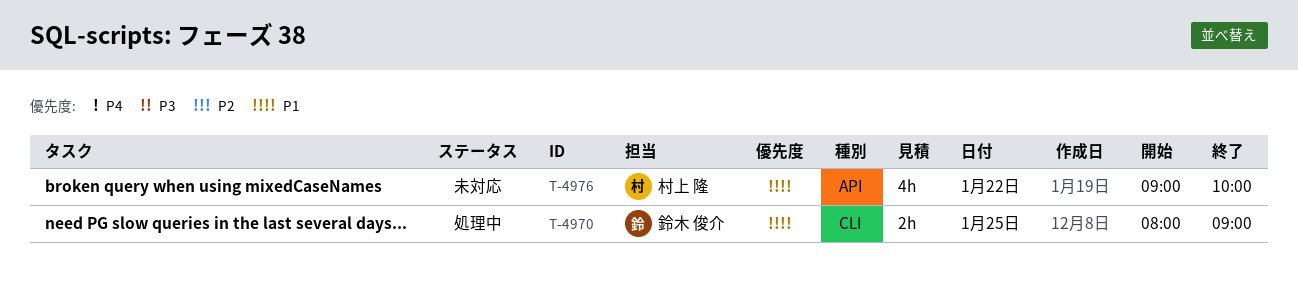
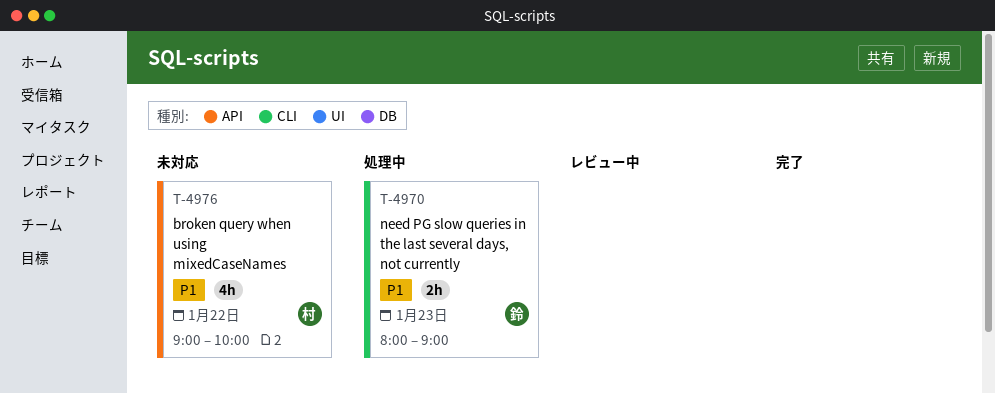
T-4970, day: Jan 25 -> Jan 23

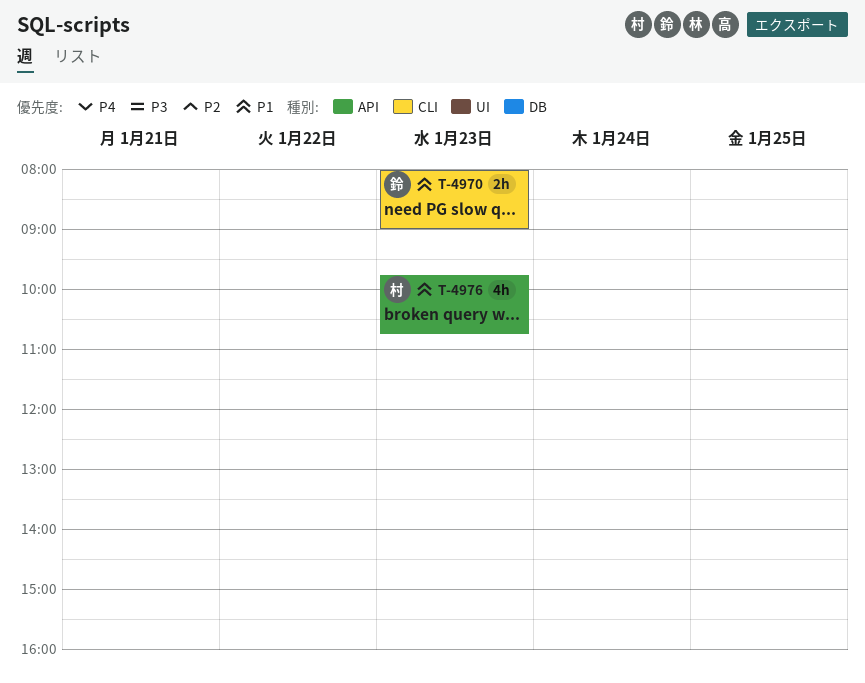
T-4976, day: Jan 22 -> Jan 23
T-4976, begins: 09:00 -> 09:45
T-4976, ends: 10:00 -> 10:45

